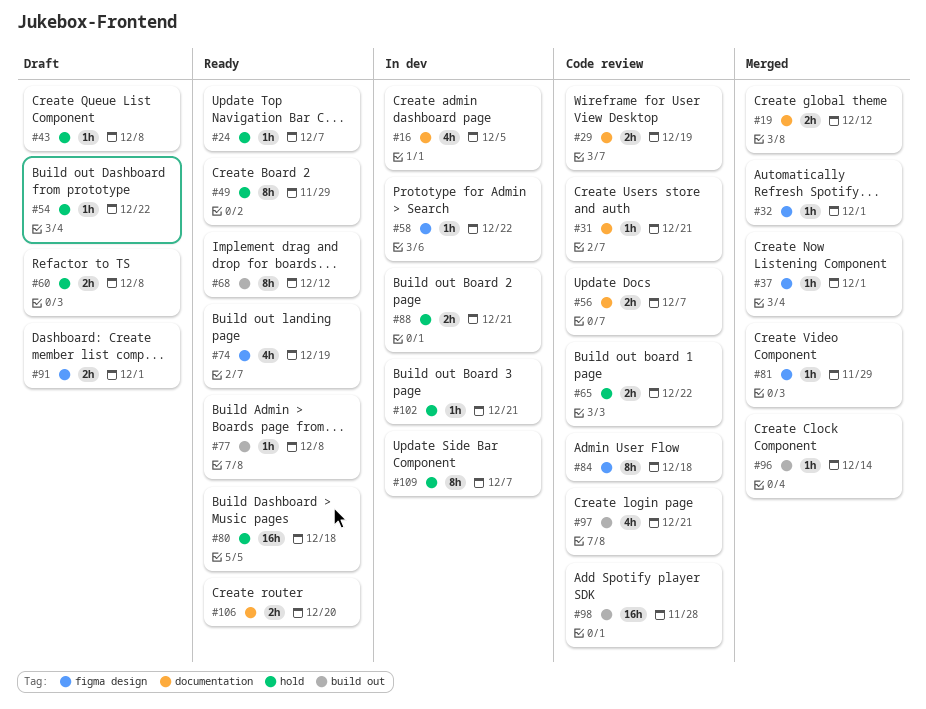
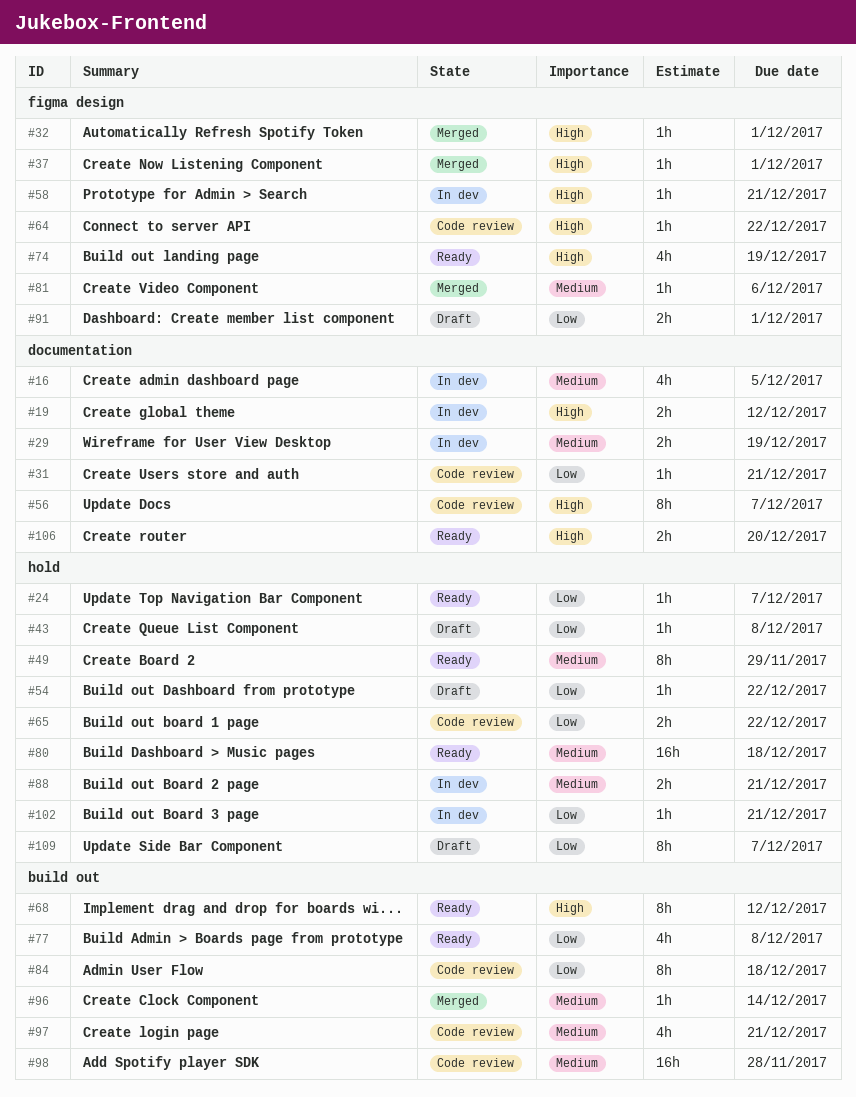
#19, status: Merged -> In dev
#29, status: Code review -> In dev
#56, estimate: 2h -> 8h
#58, due: Dec 22 -> Dec 21
#60: present -> none
#64: none -> present
#77, estimate: 1h -> 4h
#81, due: Nov 29 -> Dec 6
#84, label: figma design -> build out
#109, status: In dev -> Draft

